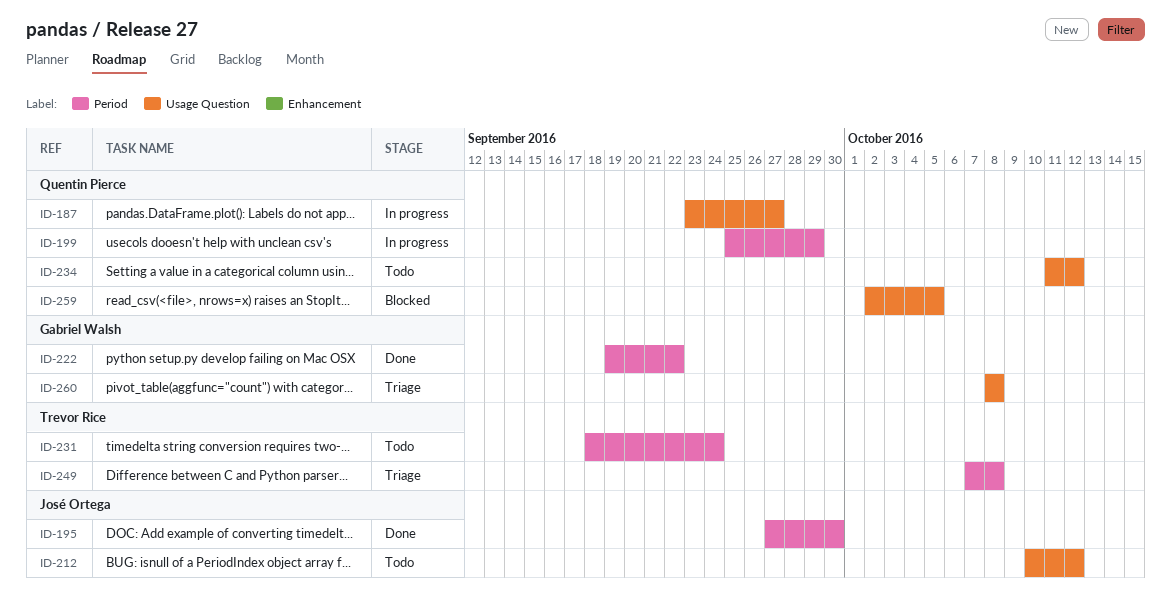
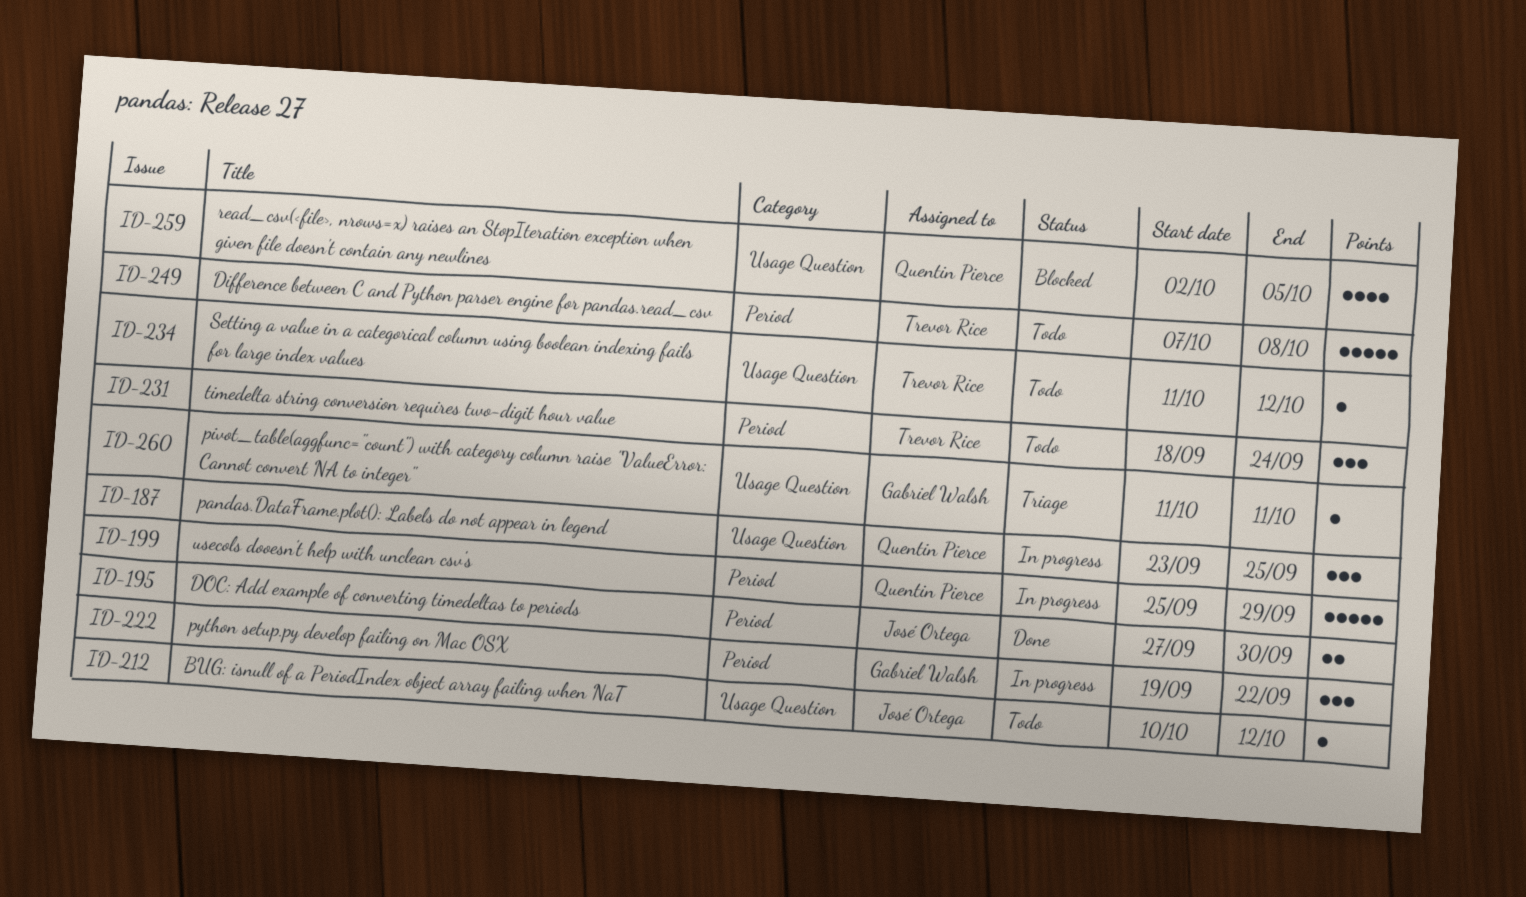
ID-187, due: Sep 27 -> Sep 25
ID-222, status: Done -> In progress
ID-234, owner: Quentin Pierce -> Trevor Rice
ID-249, status: Triage -> Todo
ID-260, start: Oct 8 -> Oct 11
ID-260, due: Oct 8 -> Oct 11

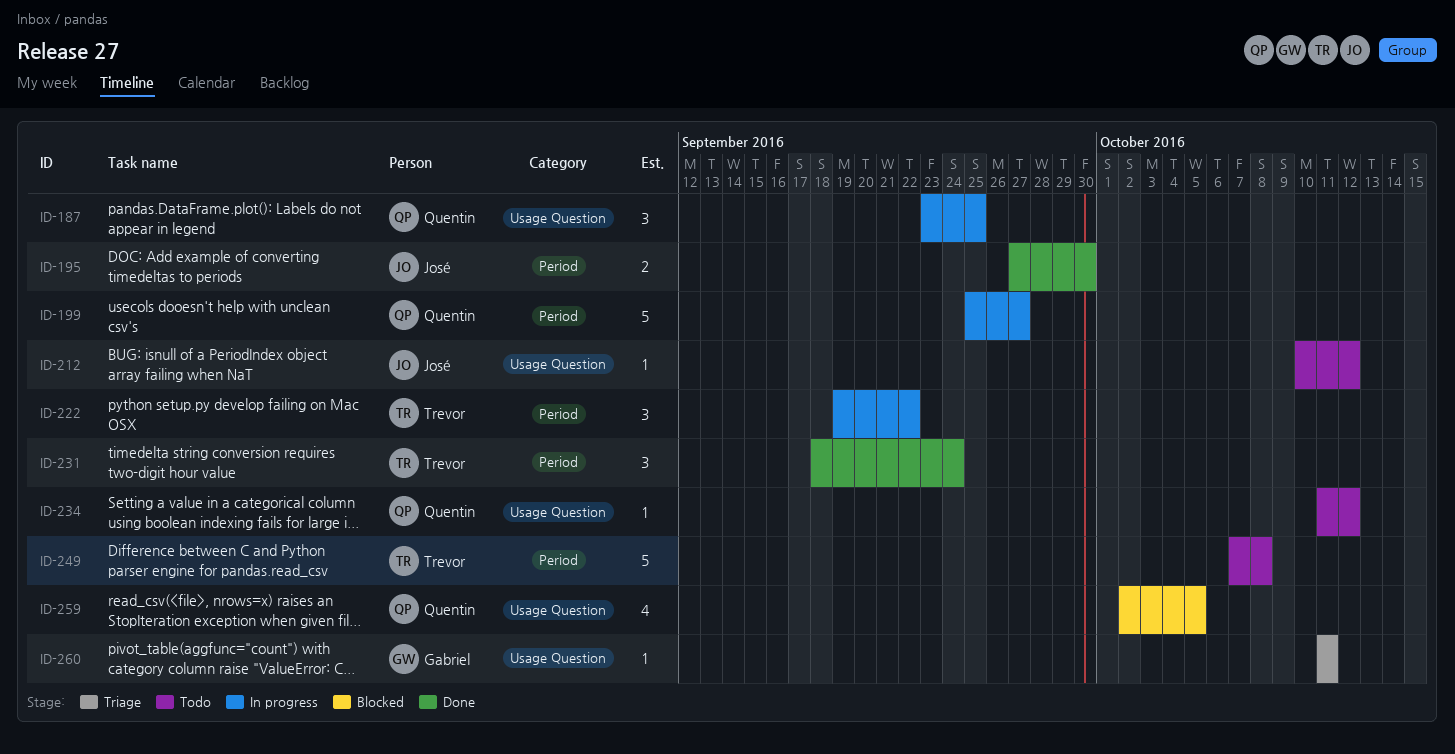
ID-199, due: Sep 29 -> Sep 27
ID-222, owner: Gabriel Walsh -> Trevor Rice
ID-231, status: Todo -> Done
ID-234, owner: Trevor Rice -> Quentin Pierce

